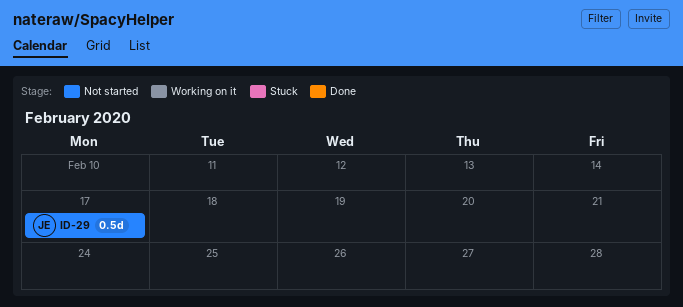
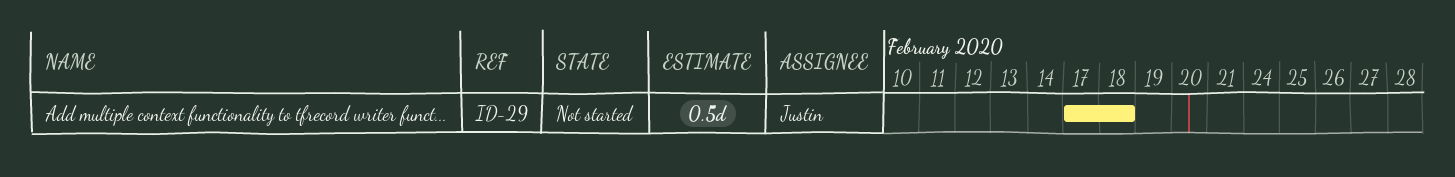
ID-29, due: Feb 17 -> Feb 18

